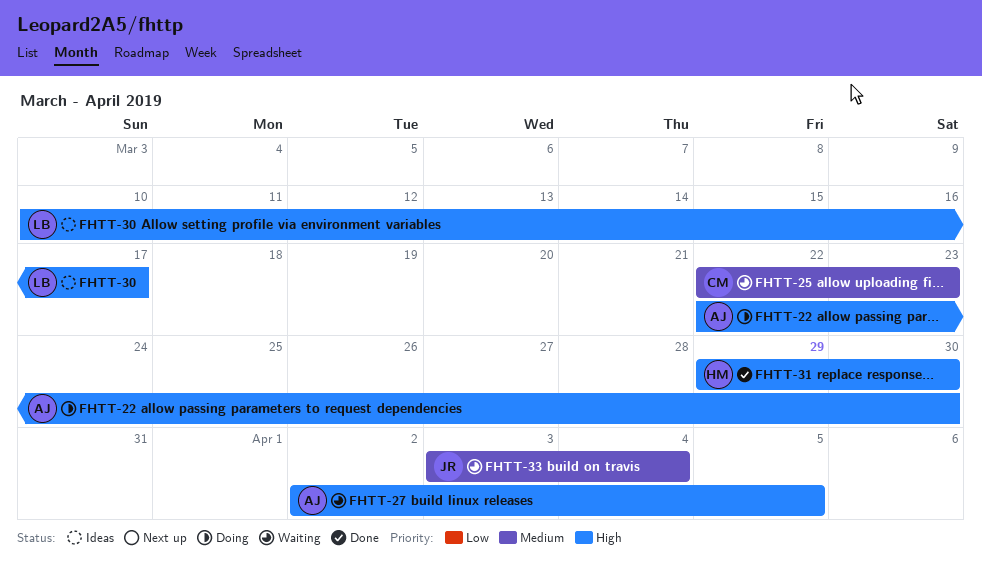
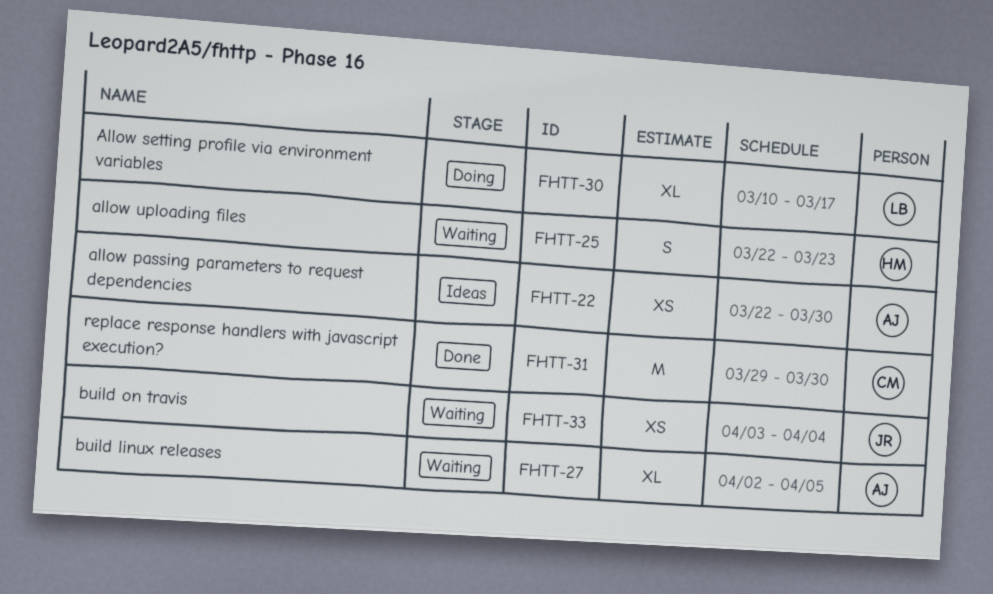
FHTT-22, status: Doing -> Ideas
FHTT-25, owner: CM -> HM
FHTT-30, status: Ideas -> Doing
FHTT-31, owner: HM -> CM

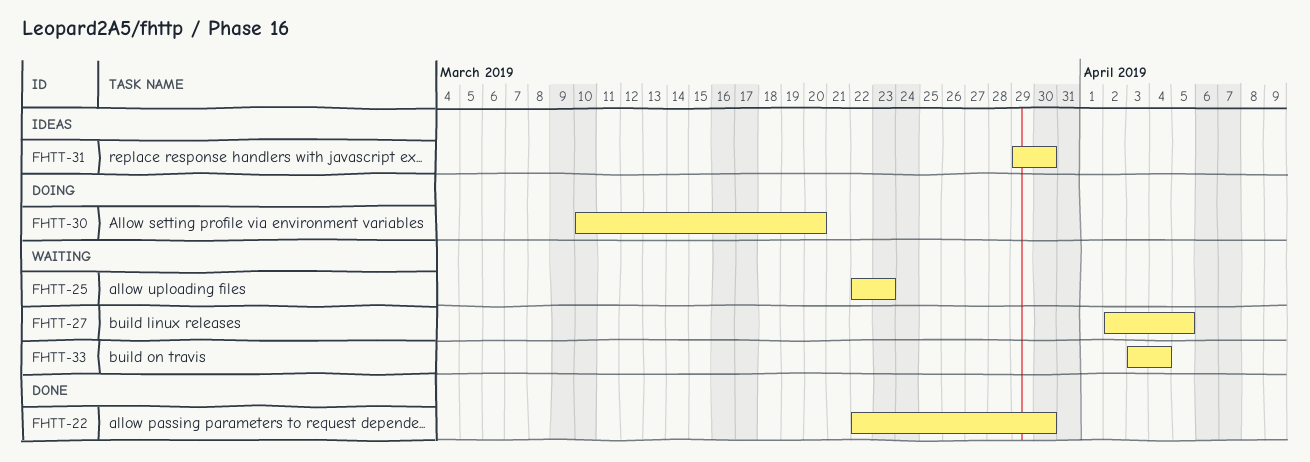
FHTT-22, status: Ideas -> Done
FHTT-30, due: Mar 17 -> Mar 20
FHTT-31, status: Done -> Ideas

